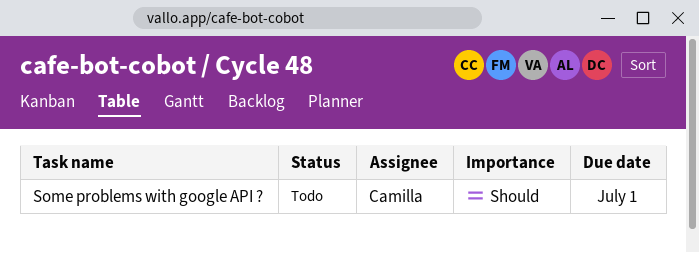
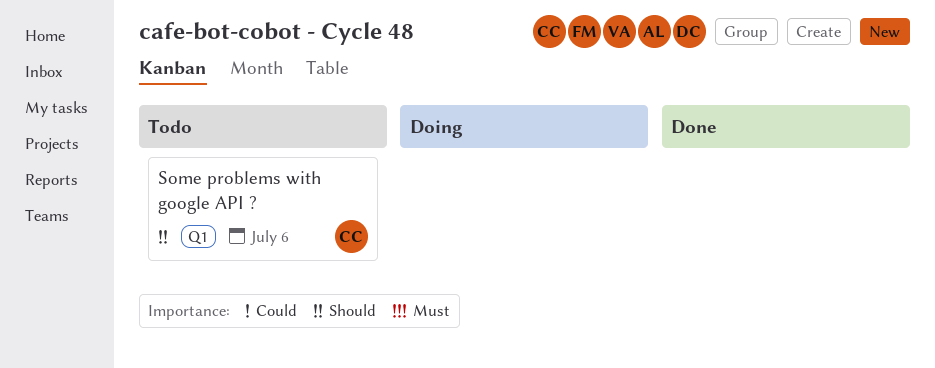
Some problems with google API ?, due: Jul 1 -> Jul 6

